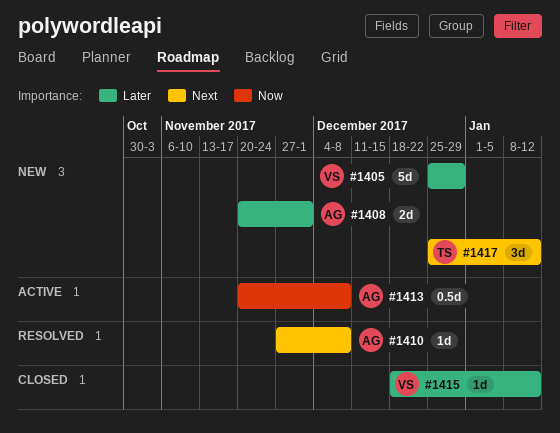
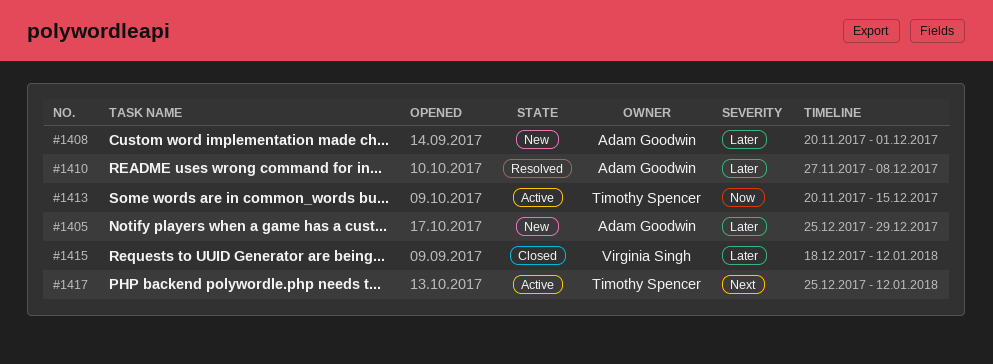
#1405, owner: Virginia Singh -> Adam Goodwin
#1410, priority: Next -> Later
#1413, owner: Adam Goodwin -> Timothy Spencer
#1413, due: Dec 8 -> Dec 15
#1417, status: New -> Active

